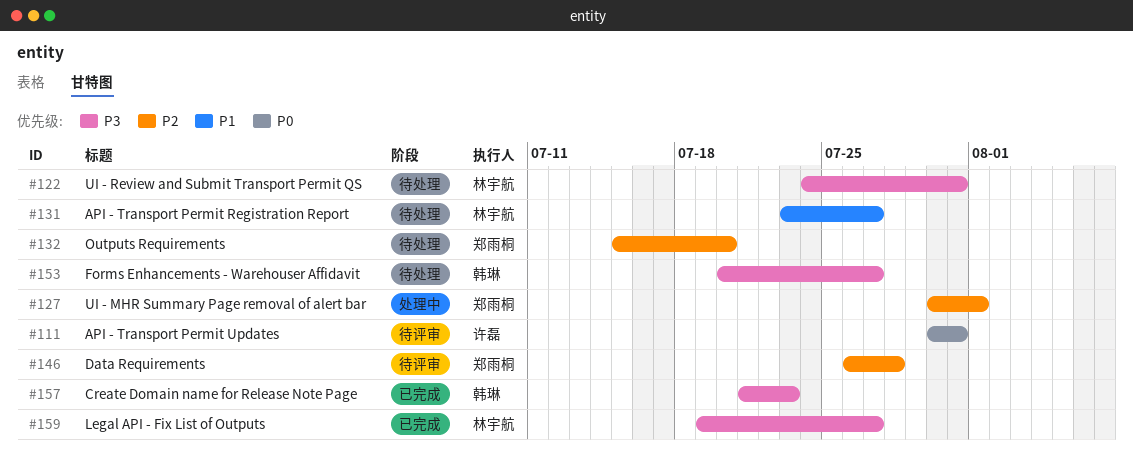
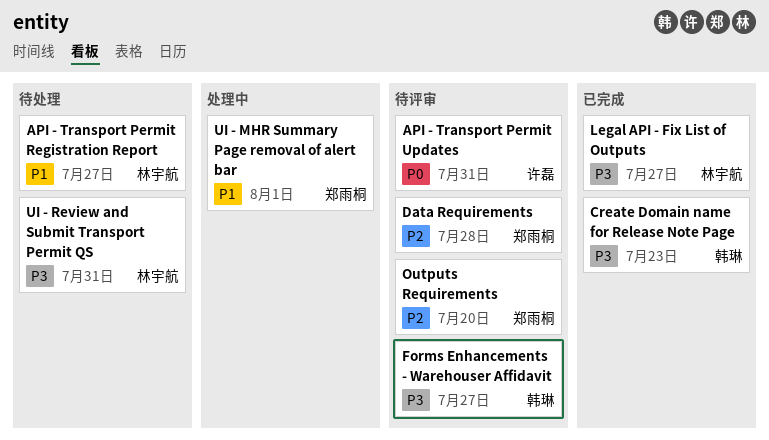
Forms Enhancements - Warehouser Affidavit, status: 待处理 -> 待评审
Outputs Requirements, status: 待处理 -> 待评审
UI - MHR Summary Page removal of alert bar, priority: P2 -> P1

